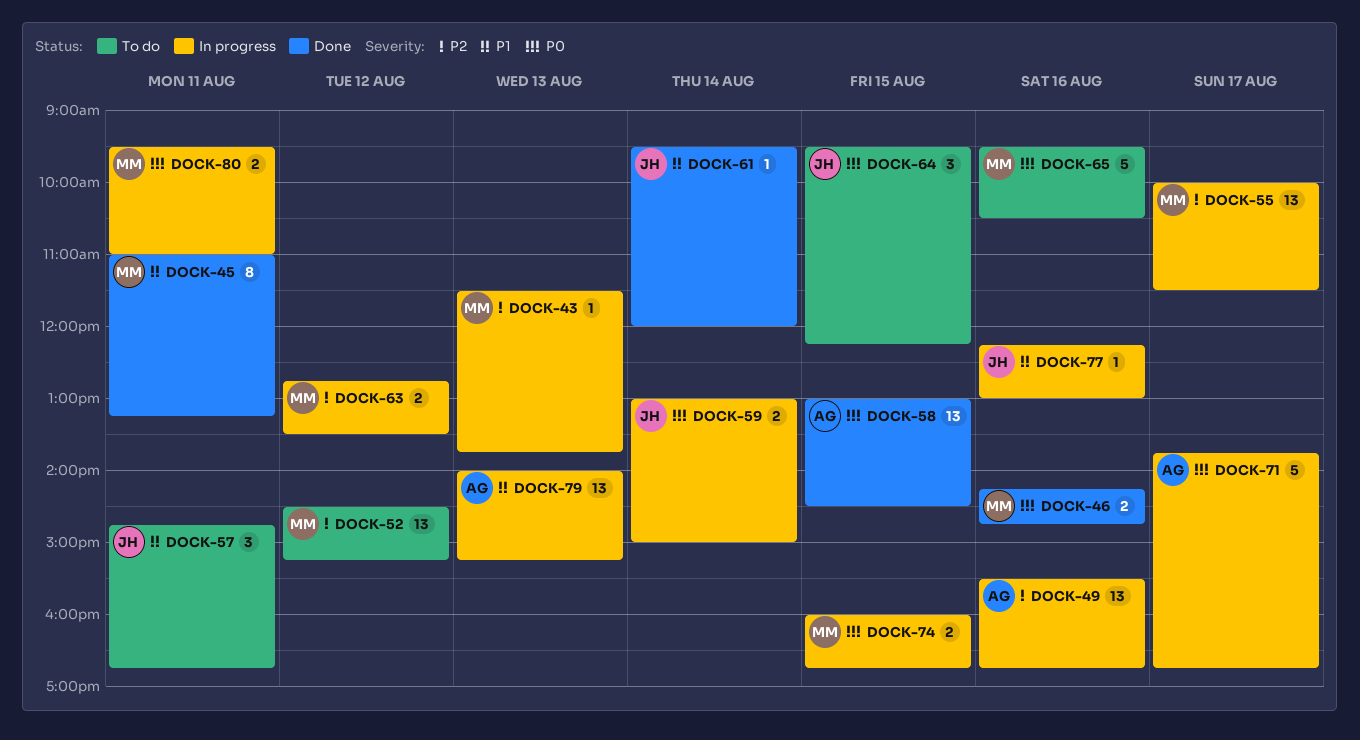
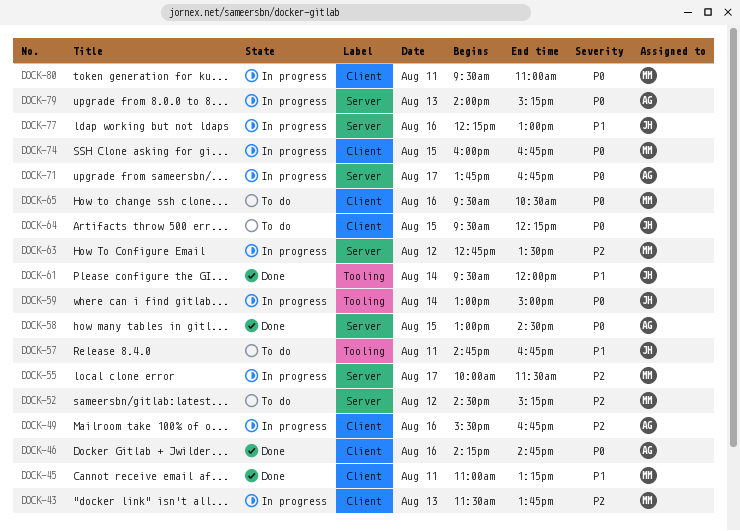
DOCK-46, owner: MM -> AG
DOCK-79, priority: P1 -> P0

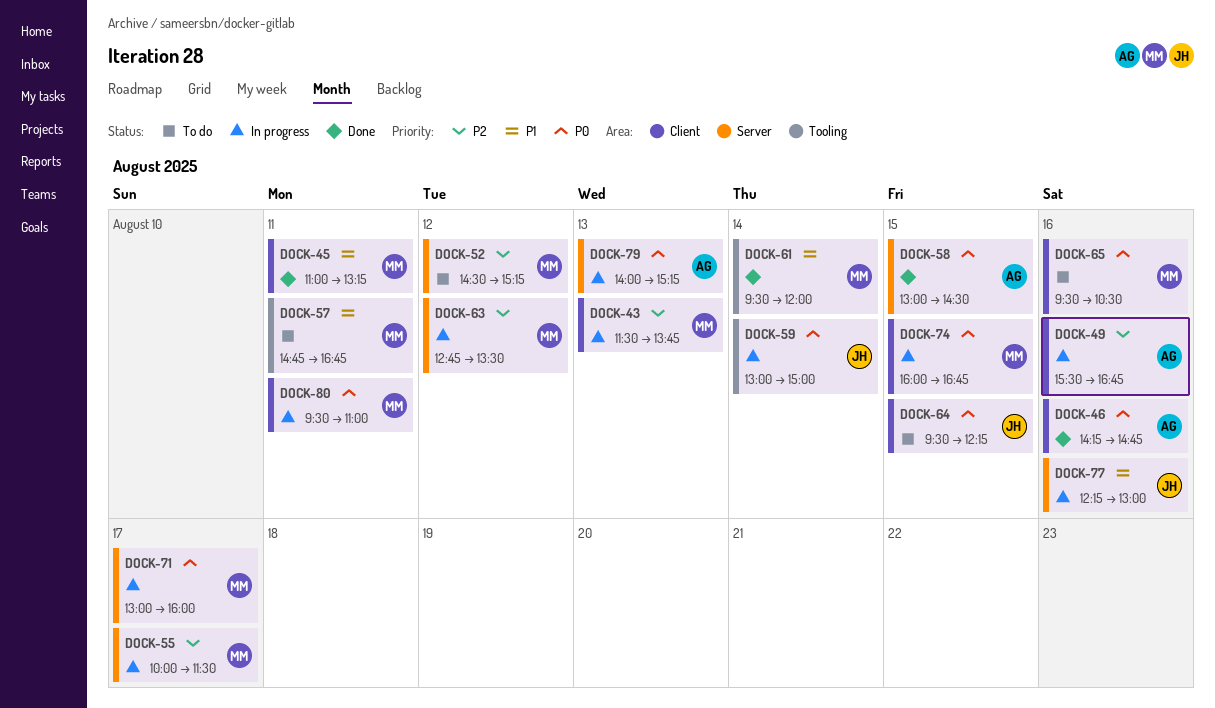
DOCK-57, owner: JH -> MM
DOCK-61, owner: JH -> MM
DOCK-71, owner: AG -> MM
DOCK-71, begins: 13:45 -> 13:00
DOCK-71, ends: 16:45 -> 16:00

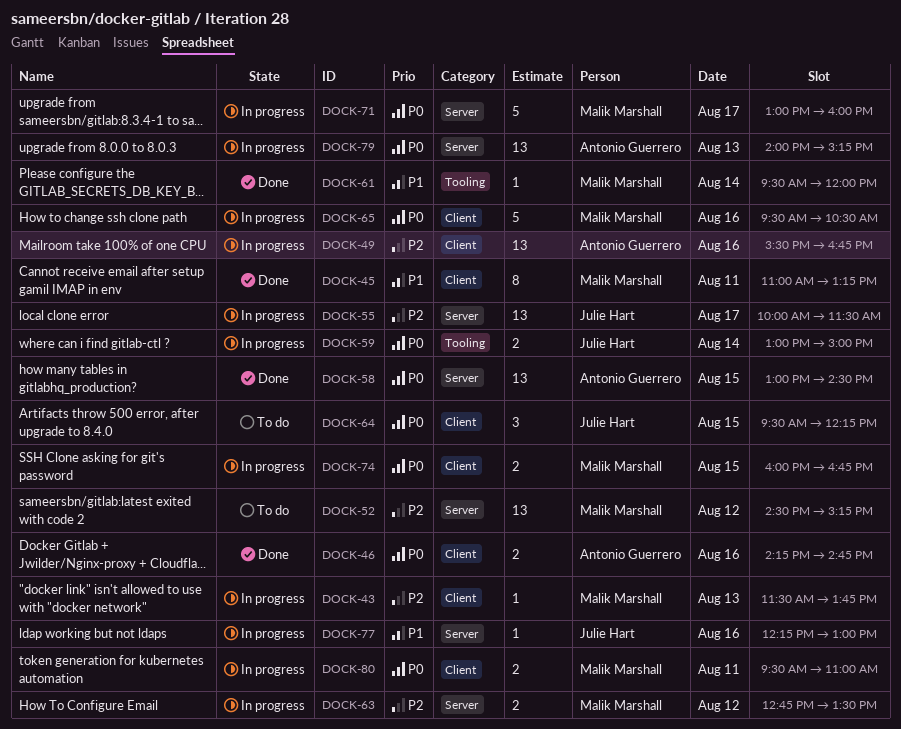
DOCK-55, owner: Malik Marshall -> Julie Hart
DOCK-57: present -> none
DOCK-65, status: To do -> In progress

